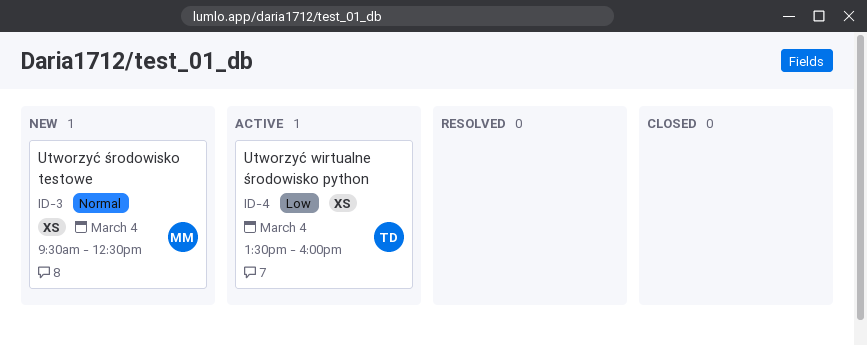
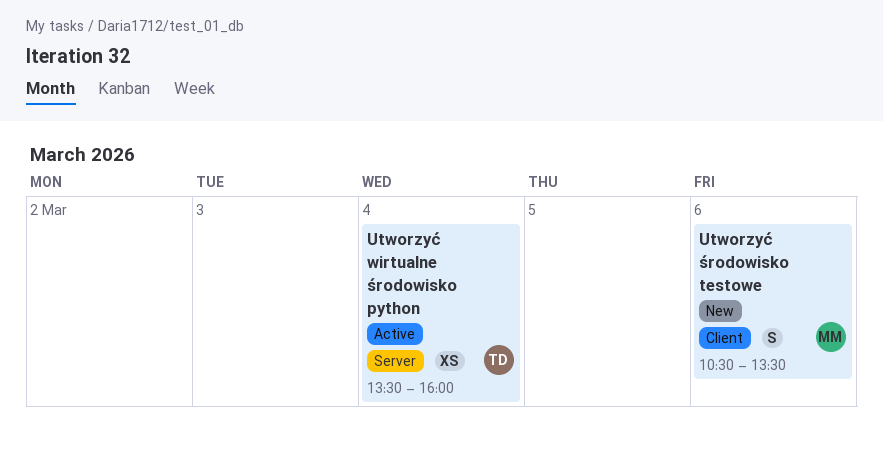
Utworzyć środowisko testowe, estimate: XS -> S
Utworzyć środowisko testowe, day: Mar 4 -> Mar 6
Utworzyć środowisko testowe, begins: 09:30 -> 10:30
Utworzyć środowisko testowe, ends: 12:30 -> 13:30

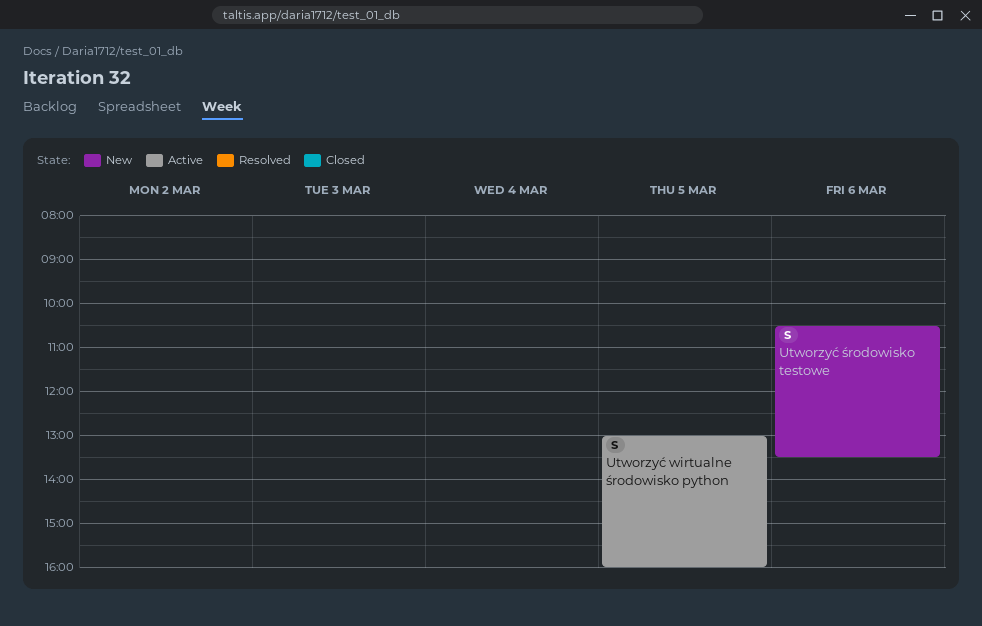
Utworzyć wirtualne środowisko python, estimate: XS -> S
Utworzyć wirtualne środowisko python, day: Mar 4 -> Mar 5
Utworzyć wirtualne środowisko python, begins: 13:30 -> 13:00

